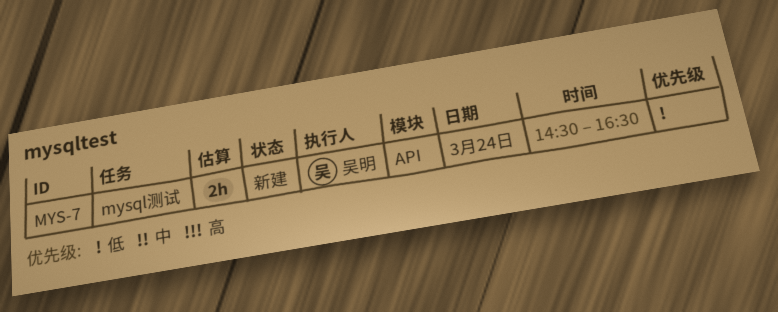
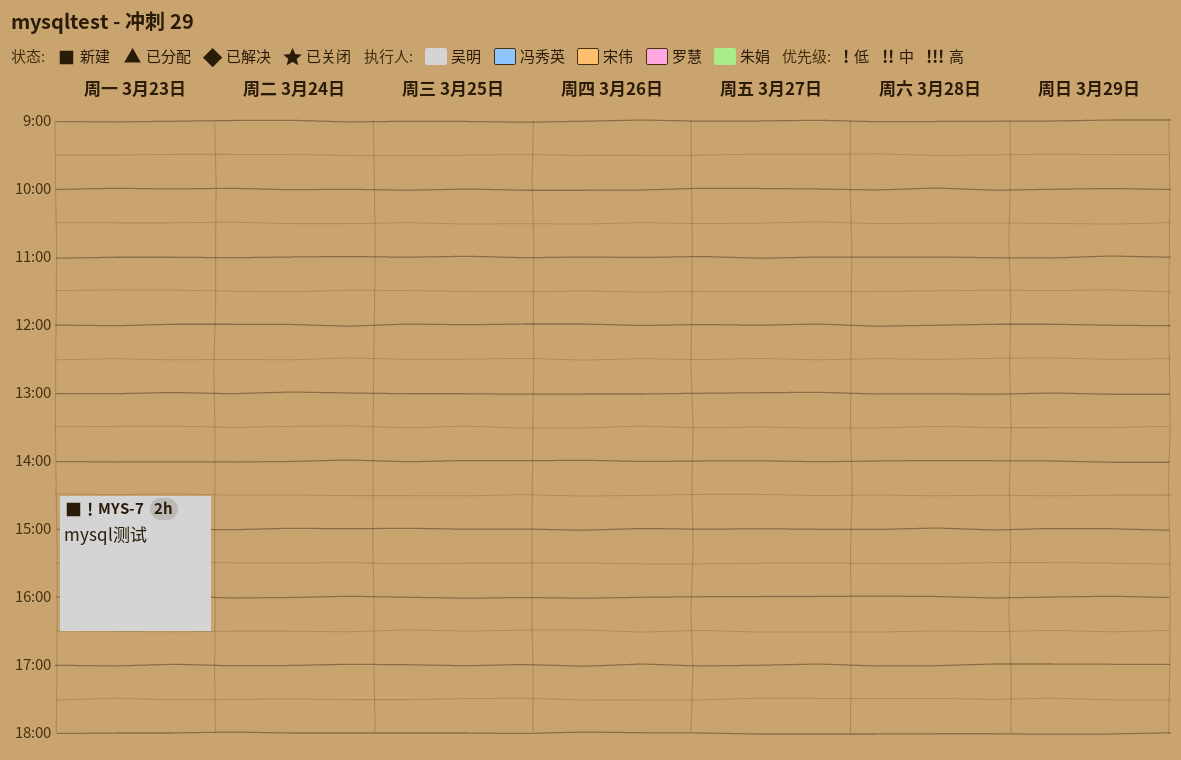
MYS-7, day: Mar 24 -> Mar 23

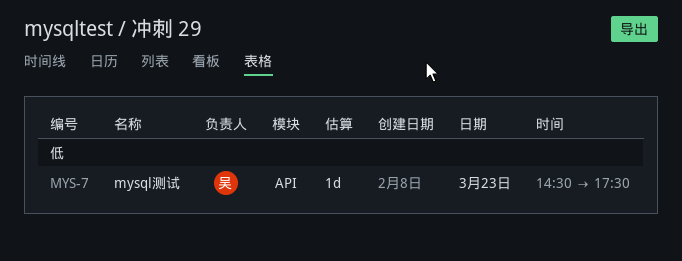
MYS-7, estimate: 2h -> 1d
MYS-7, ends: 16:30 -> 17:30

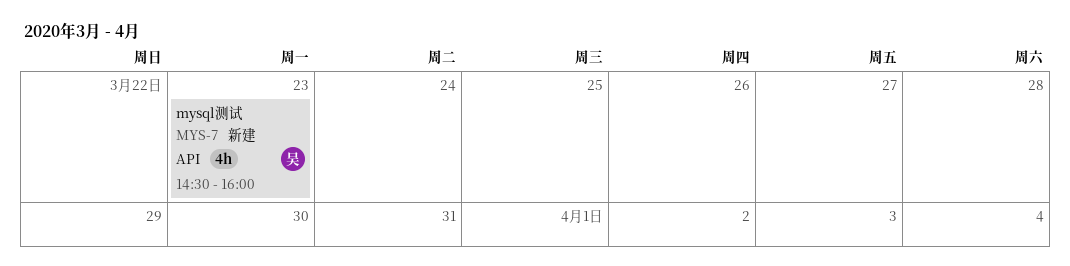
MYS-7, estimate: 1d -> 4h
MYS-7, ends: 17:30 -> 16:00

